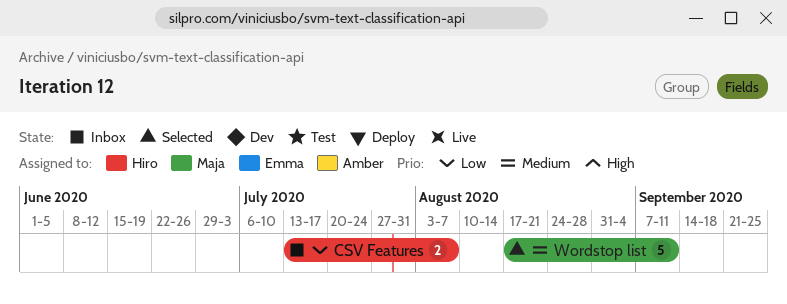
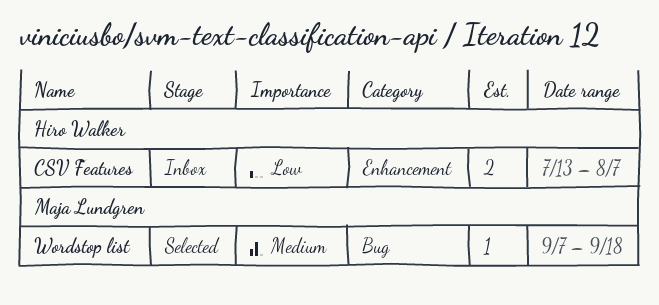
Wordstop list, estimate: 5 -> 1
Wordstop list, start: Aug 17 -> Sep 7
Wordstop list, due: Sep 11 -> Sep 18

